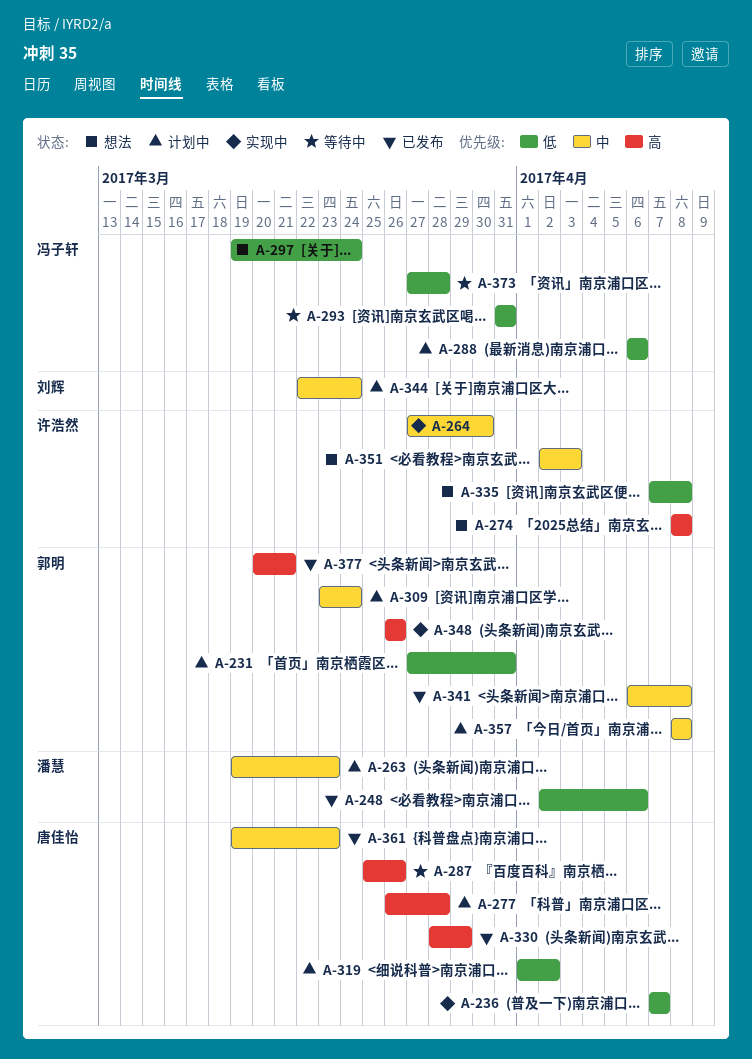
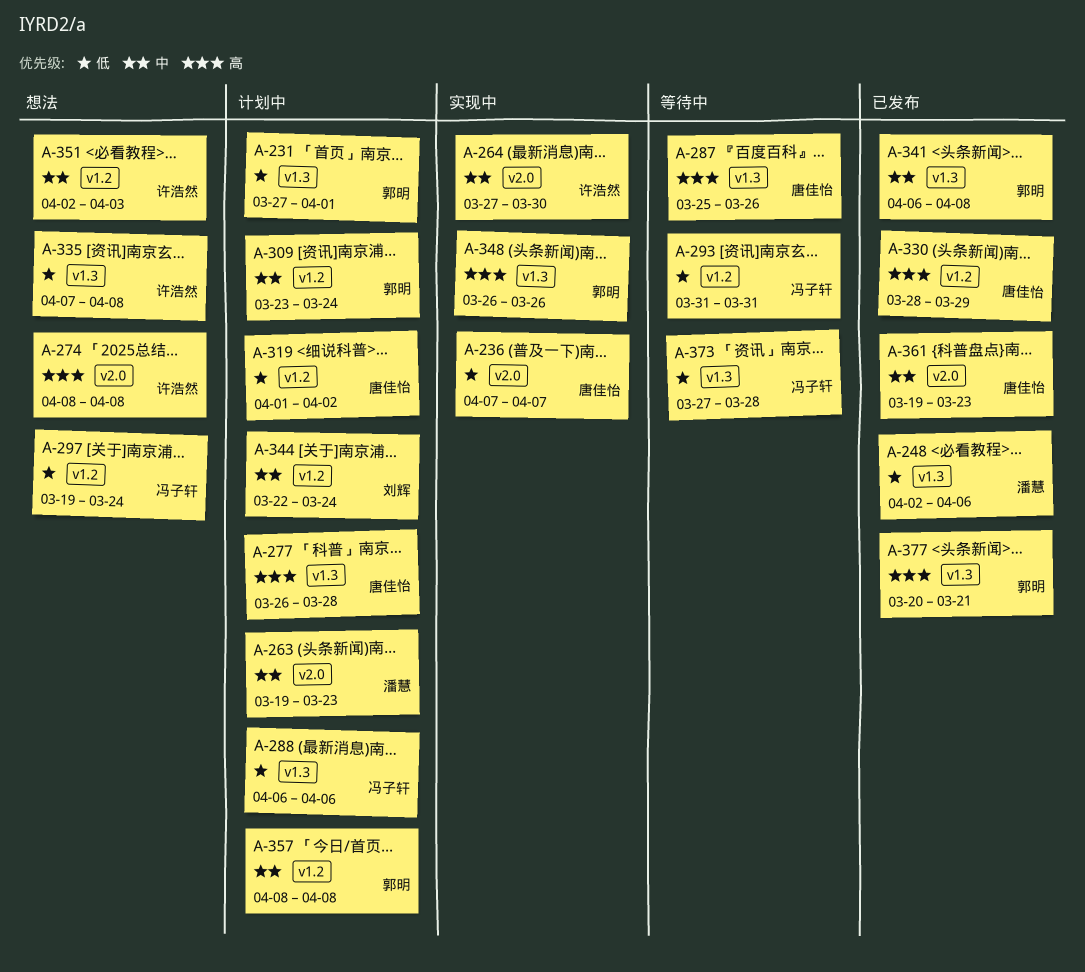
A-231, due: Mar 31 -> Apr 1

